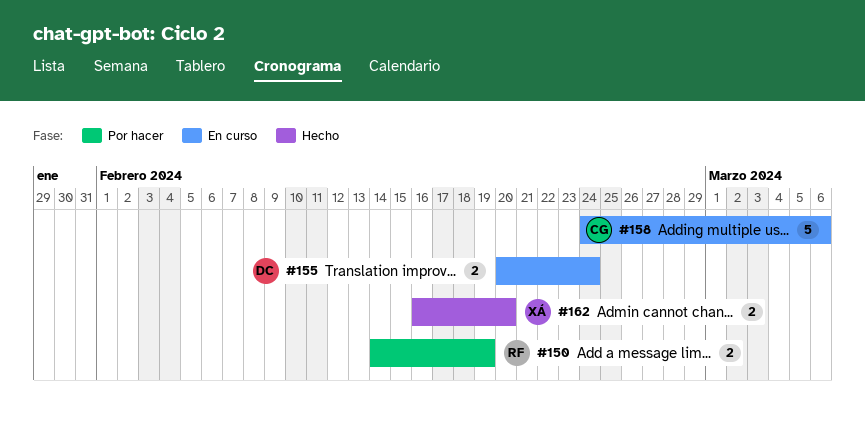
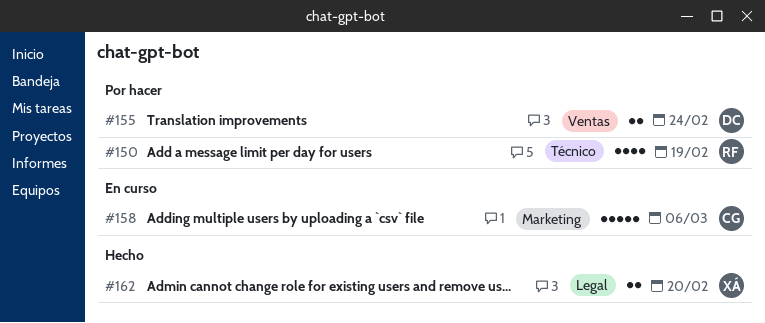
#150, estimate: 2 -> 4
#155, status: En curso -> Por hacer

